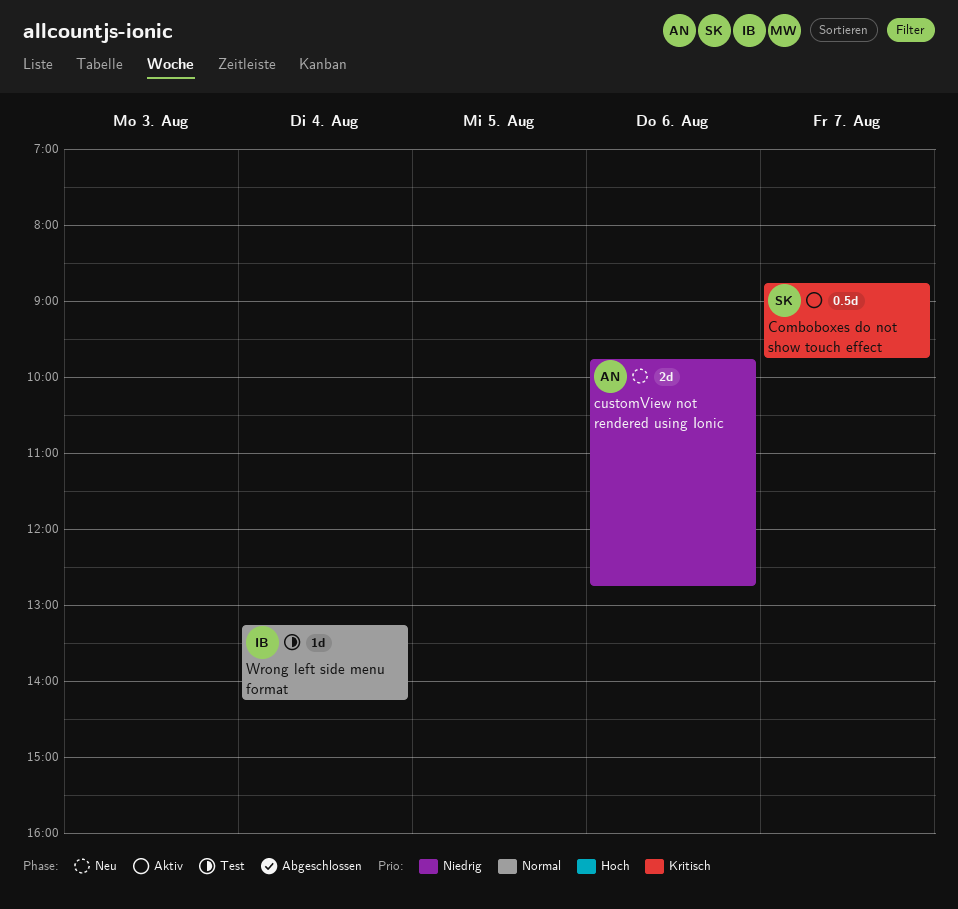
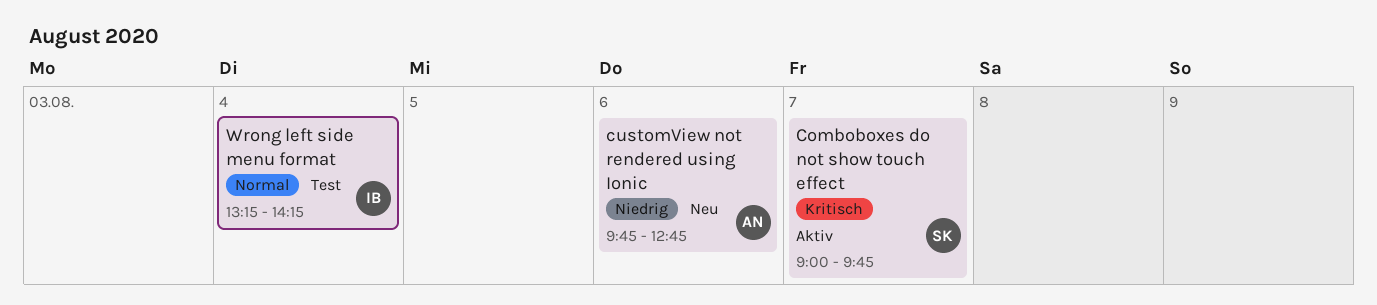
Comboboxes do not show touch effect, begins: 08:45 -> 09:00

